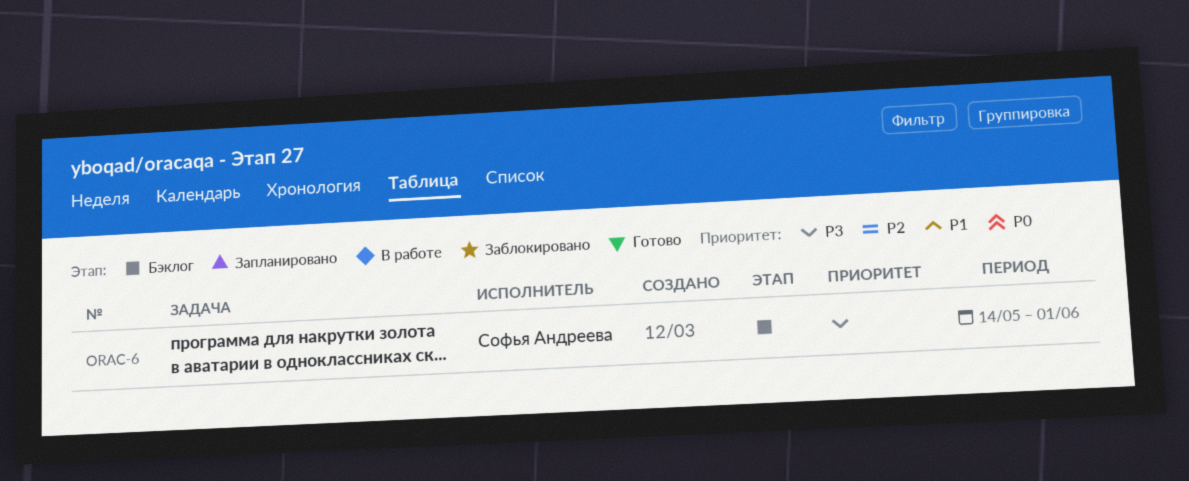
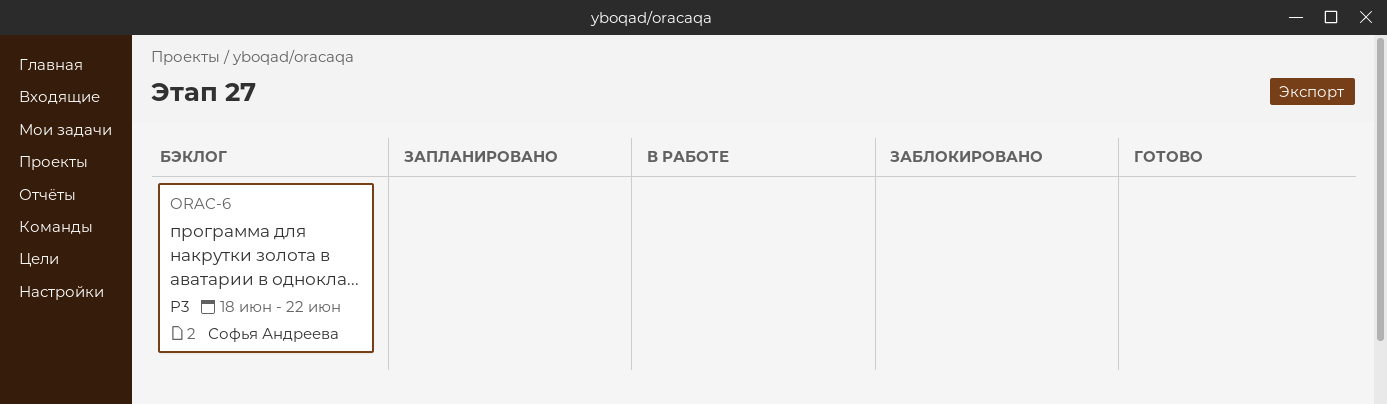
ORAC-6, start: May 14 -> Jun 18
ORAC-6, due: Jun 1 -> Jun 22

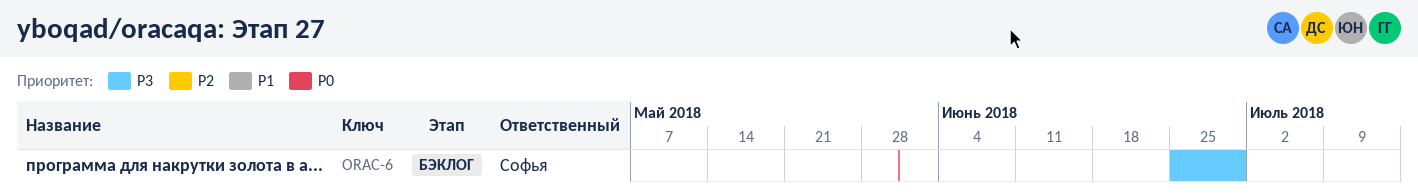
ORAC-6, start: Jun 18 -> Jun 25
ORAC-6, due: Jun 22 -> Jun 29

